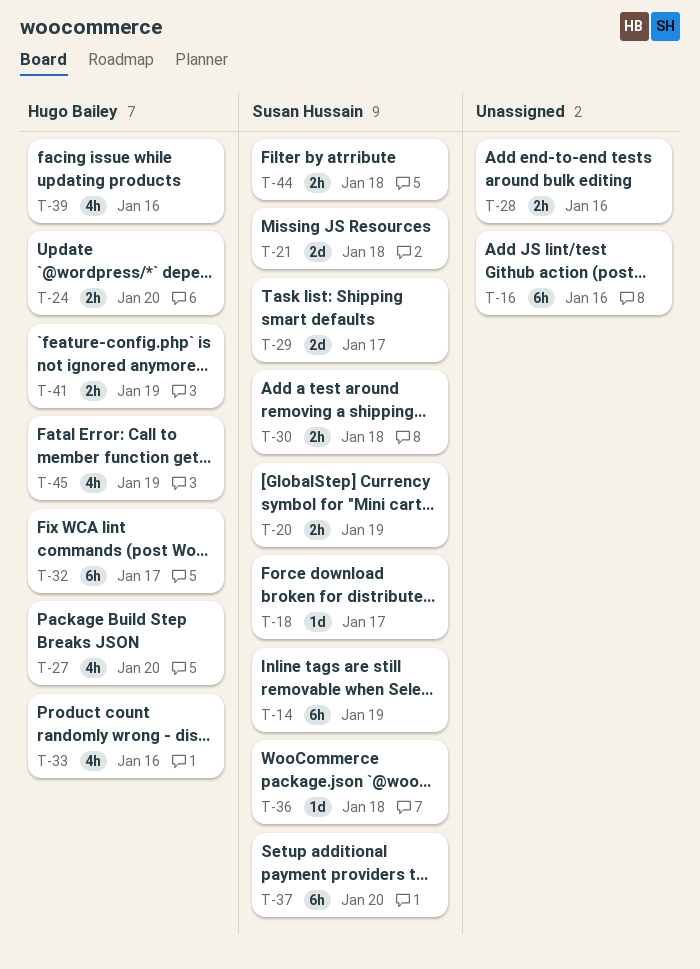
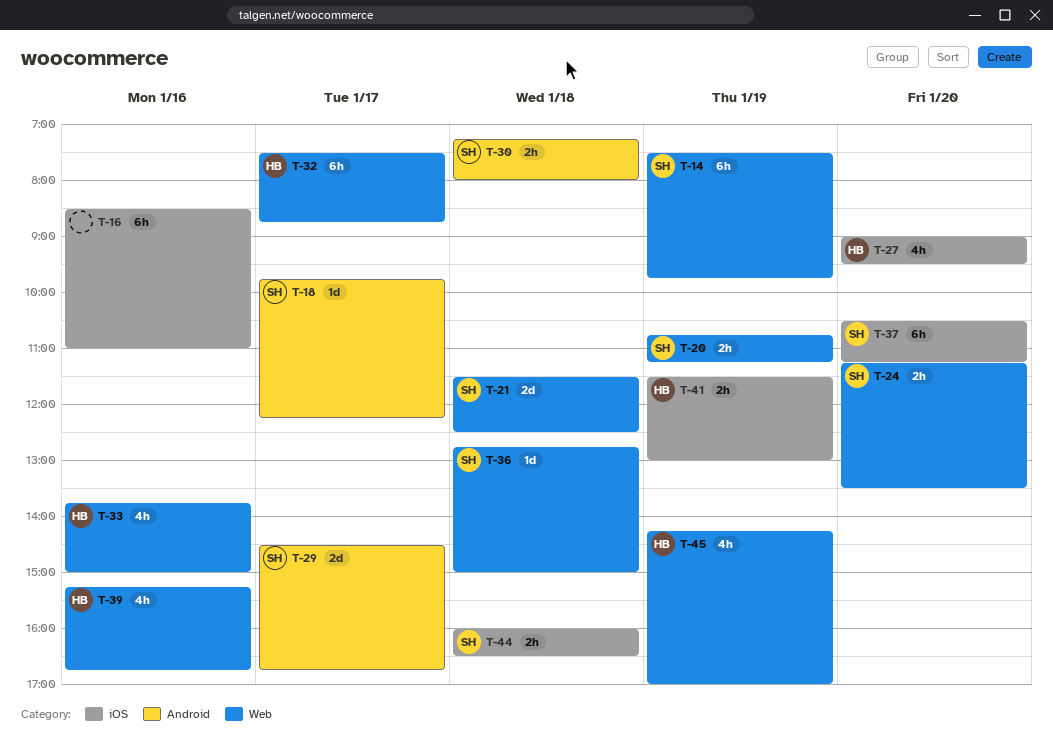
T-24, owner: Hugo Bailey -> Susan Hussain
T-28: present -> none

